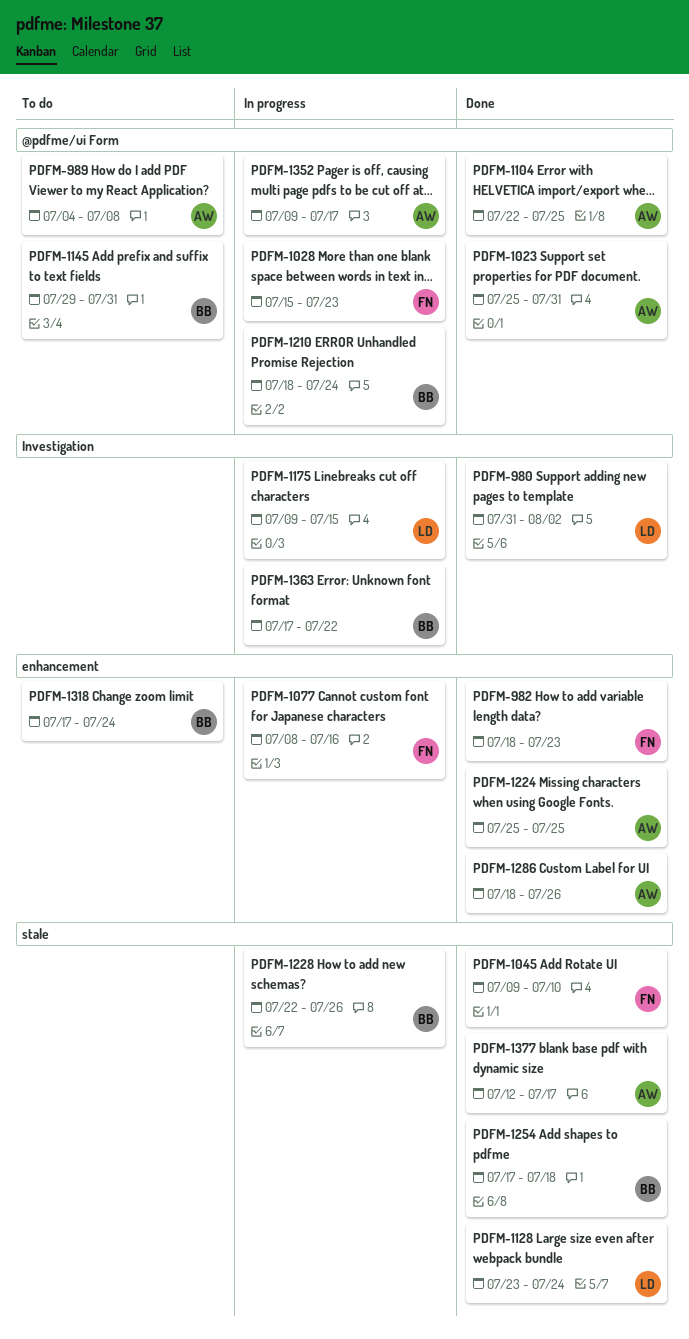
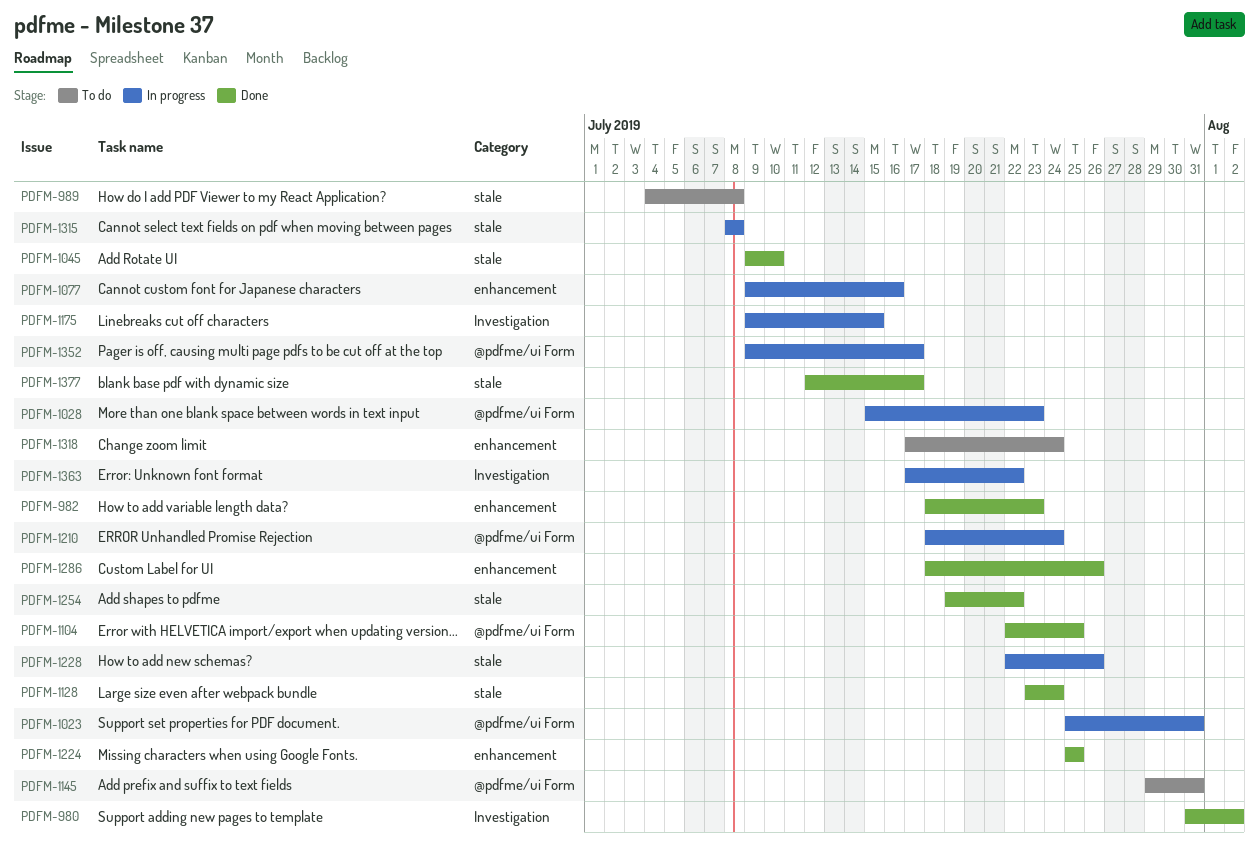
PDFM-989, label: @pdfme/ui Form -> stale
PDFM-1023, status: Done -> In progress
PDFM-1077, start: Jul 8 -> Jul 9
PDFM-1254, start: Jul 17 -> Jul 19
PDFM-1254, due: Jul 18 -> Jul 22
PDFM-1315: none -> present

